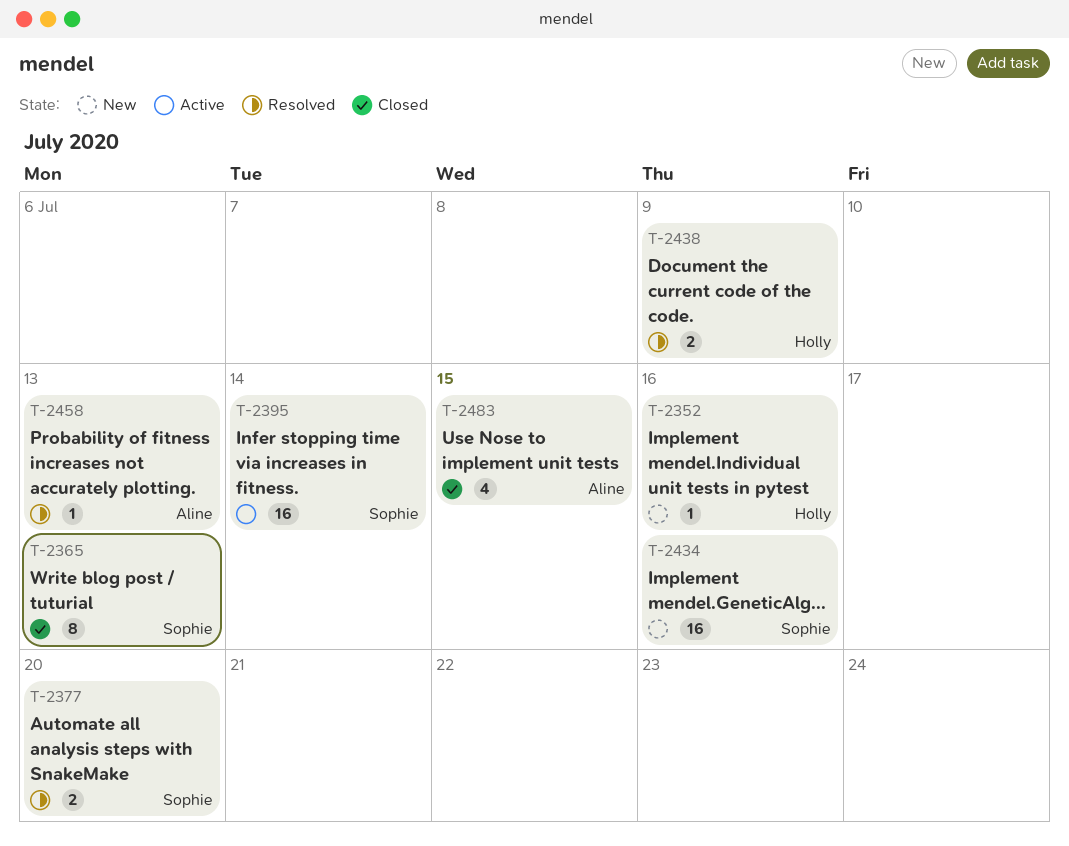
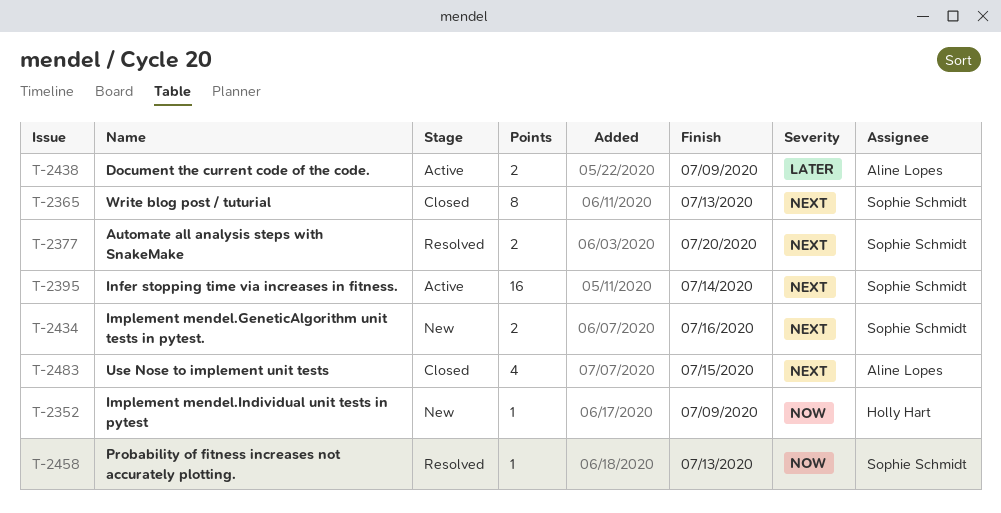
T-2352, due: Jul 16 -> Jul 9
T-2434, estimate: 16 -> 2
T-2438, status: Resolved -> Active
T-2438, owner: Holly Hart -> Aline Lopes
T-2458, owner: Aline Lopes -> Sophie Schmidt

